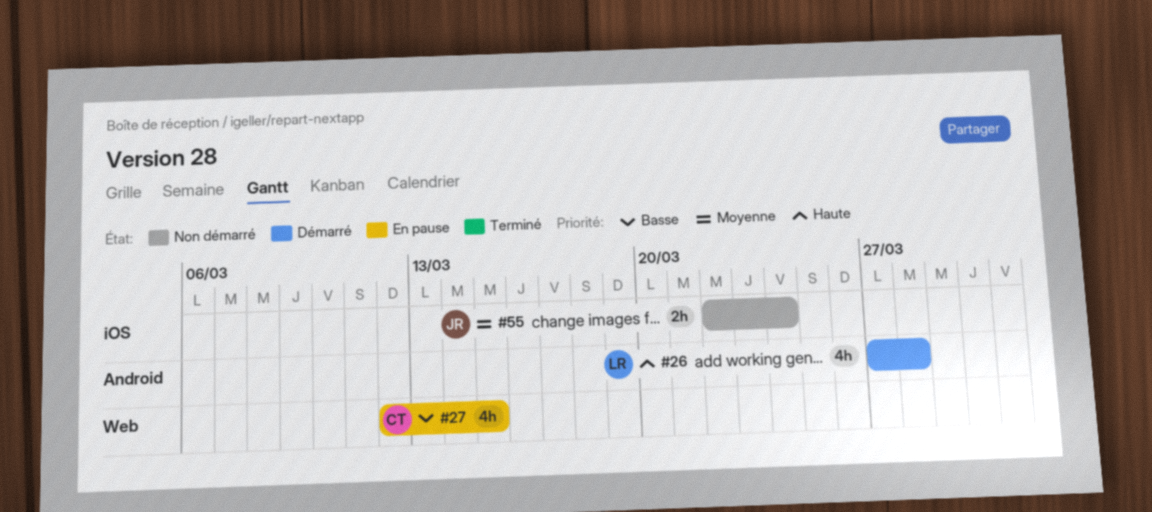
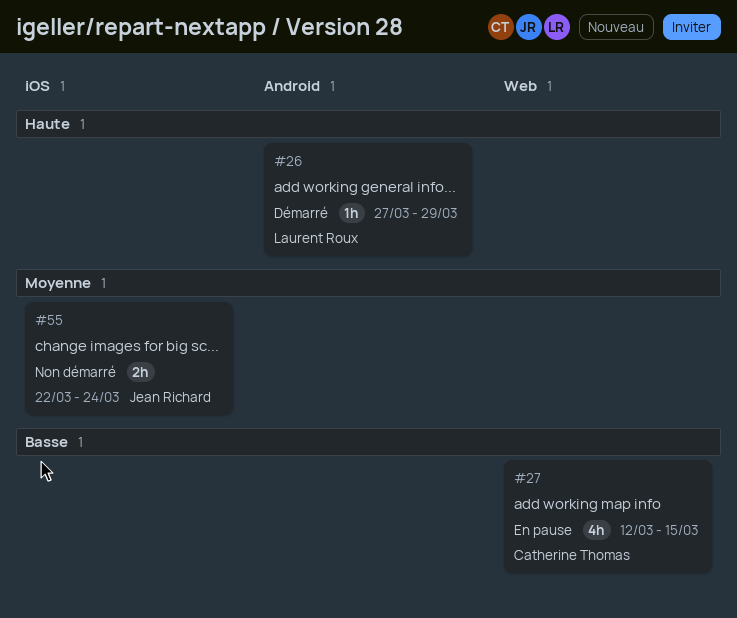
#26, estimate: 4h -> 1h
#26, due: Mar 28 -> Mar 29

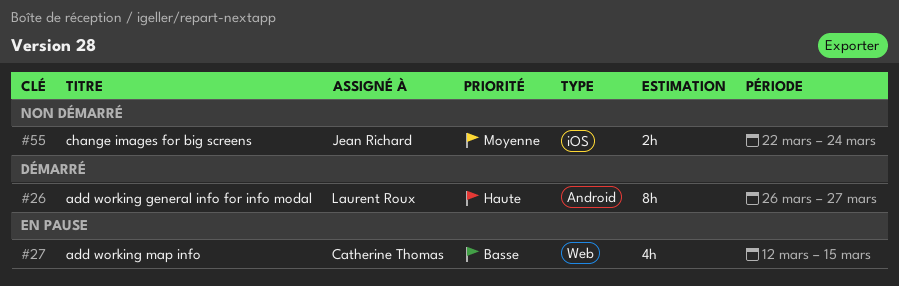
#26, estimate: 1h -> 8h
#26, start: Mar 27 -> Mar 26
#26, due: Mar 29 -> Mar 27

